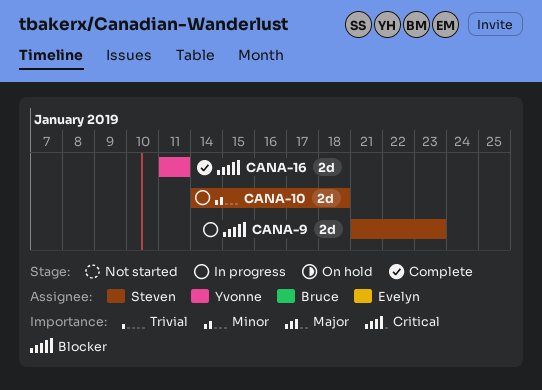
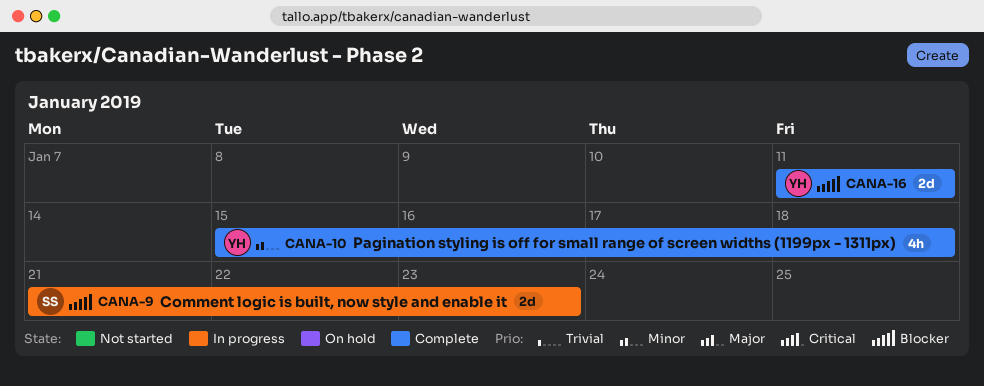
CANA-10, status: In progress -> Complete
CANA-10, owner: Steven -> Yvonne
CANA-10, estimate: 2d -> 4h
CANA-10, start: Jan 14 -> Jan 15

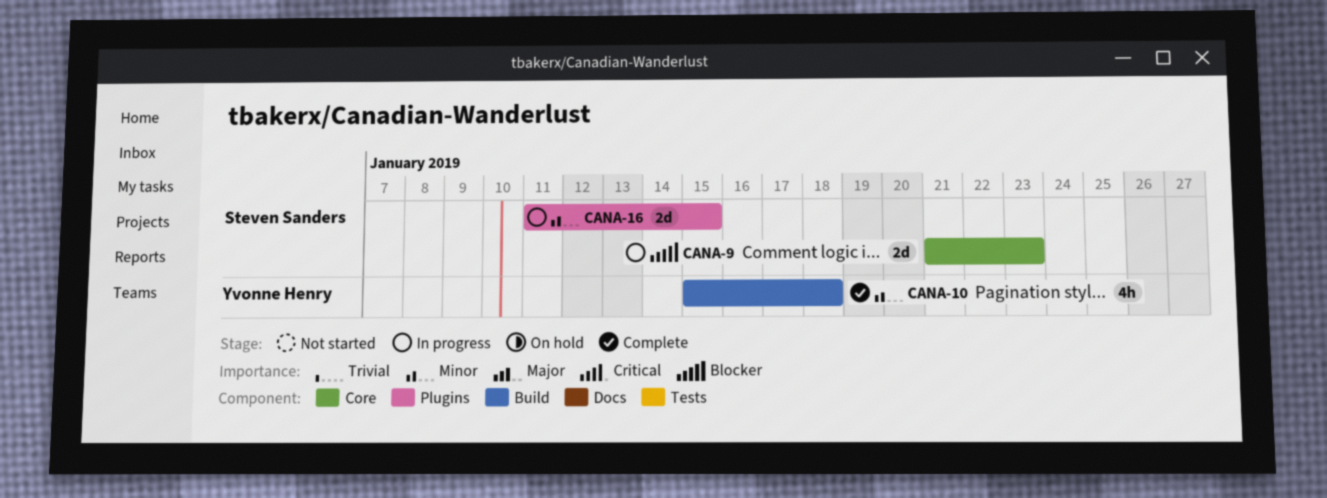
CANA-16, status: Complete -> In progress
CANA-16, owner: Yvonne Henry -> Steven Sanders
CANA-16, priority: Blocker -> Minor
CANA-16, due: Jan 11 -> Jan 15

